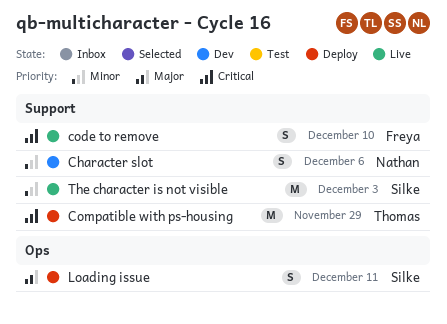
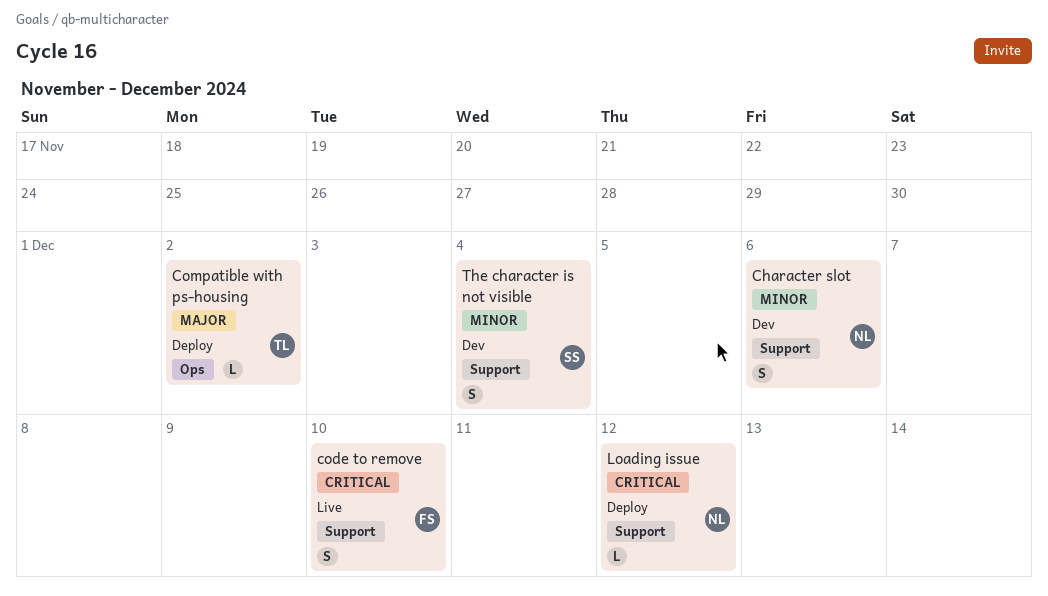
Compatible with ps-housing, priority: Critical -> Major
Compatible with ps-housing, label: Support -> Ops
Compatible with ps-housing, estimate: M -> L
Compatible with ps-housing, due: Nov 29 -> Dec 2
Loading issue, owner: Silke -> Nathan
Loading issue, priority: Major -> Critical
Loading issue, label: Ops -> Support
Loading issue, estimate: S -> L
Loading issue, due: Dec 11 -> Dec 12
The character is not visible, status: Live -> Dev
The character is not visible, estimate: M -> S
The character is not visible, due: Dec 3 -> Dec 4

